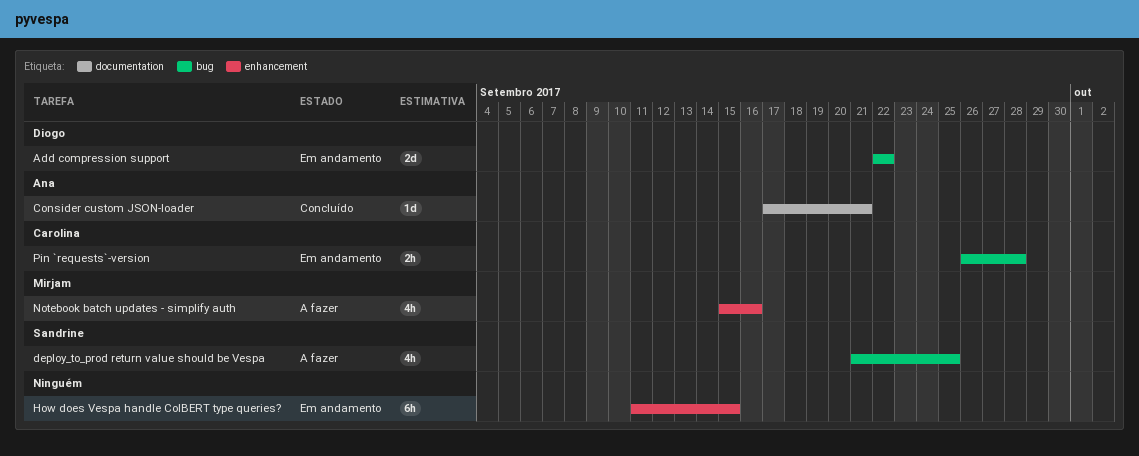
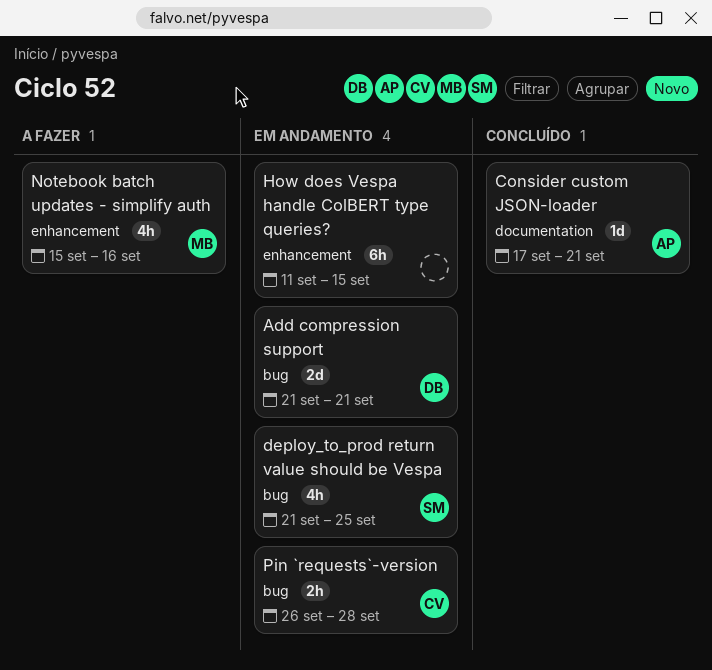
Add compression support, start: Sep 22 -> Sep 21
Add compression support, due: Sep 22 -> Sep 21
deploy_to_prod return value should be Vespa, status: A fazer -> Em andamento

